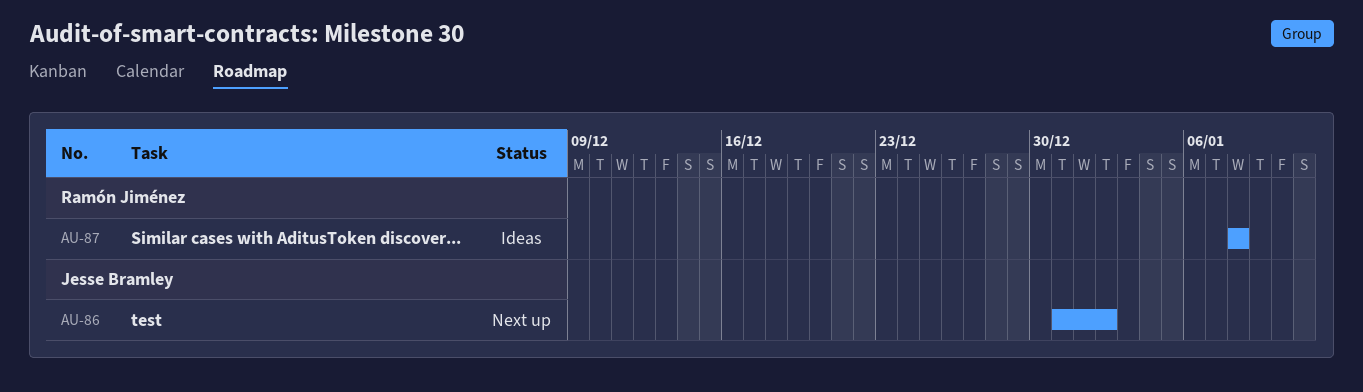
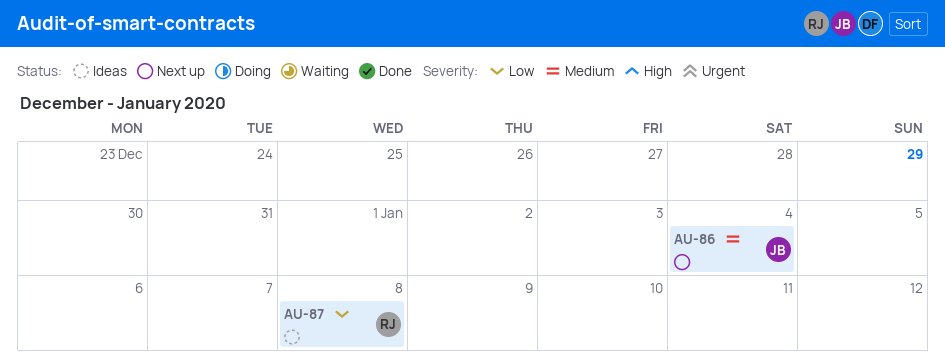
AU-86, due: Jan 2 -> Jan 4

